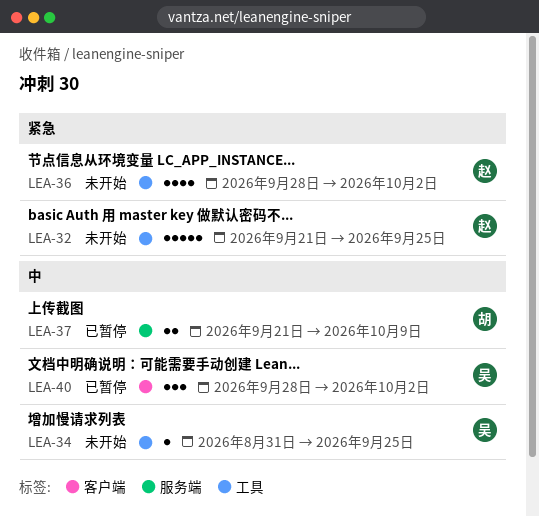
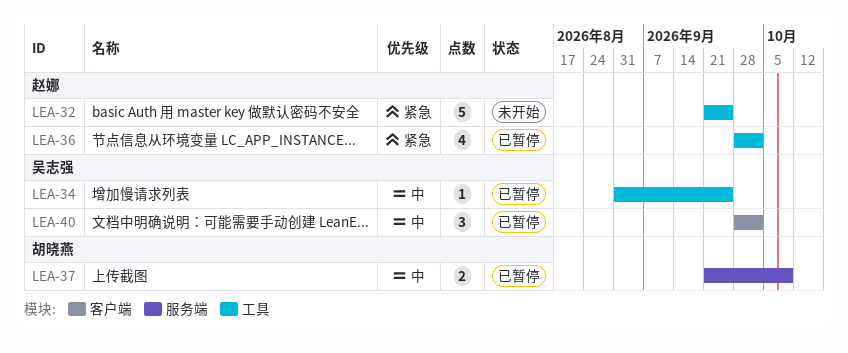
LEA-34, status: 未开始 -> 已暂停
LEA-36, status: 未开始 -> 已暂停

